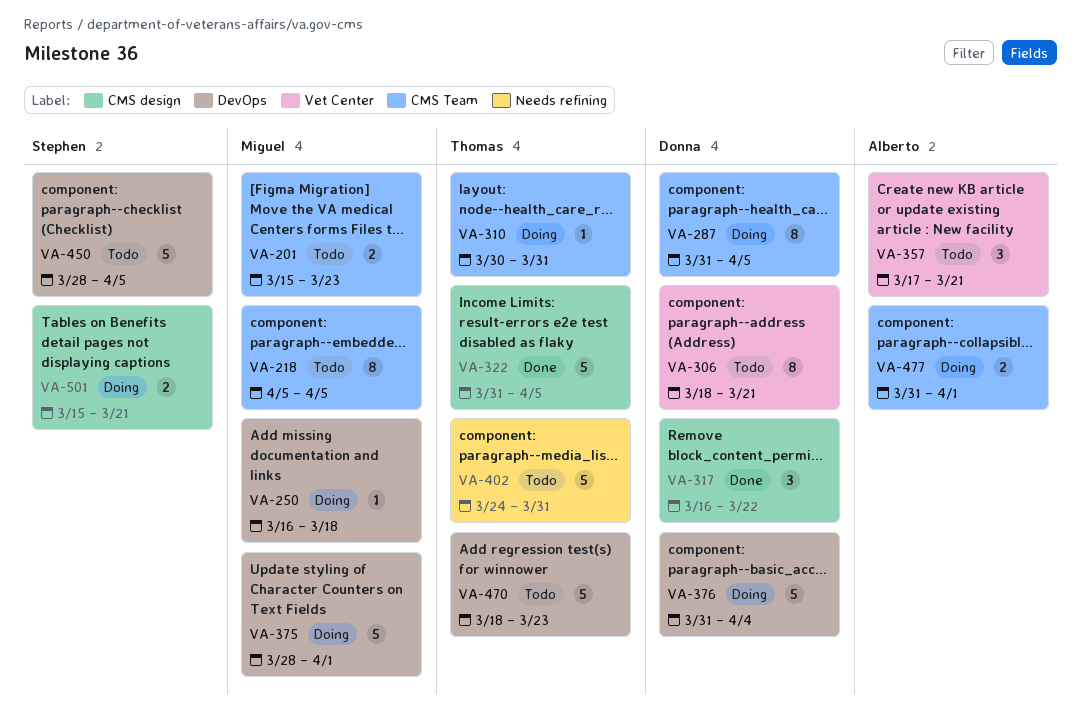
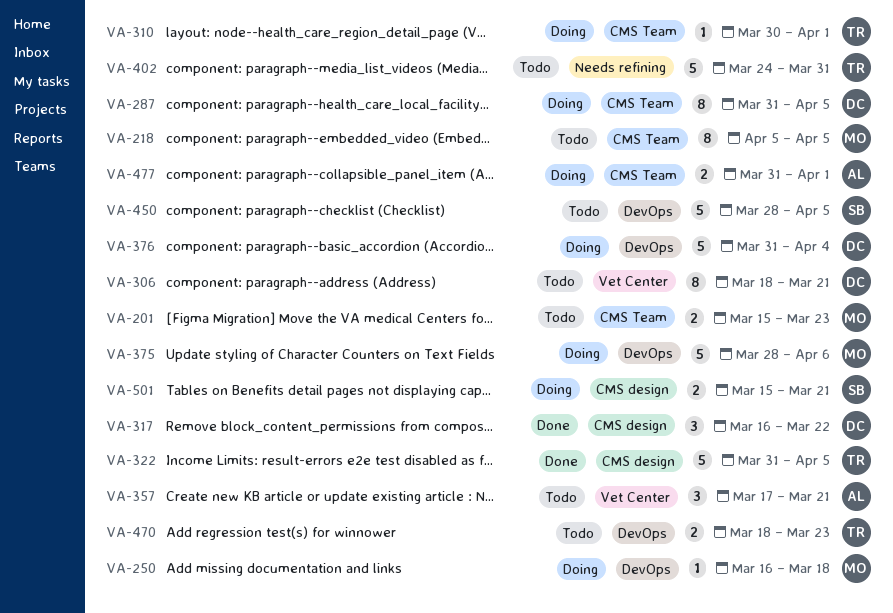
VA-310, due: Mar 31 -> Apr 1
VA-375, due: Apr 1 -> Apr 6
VA-470, estimate: 5 -> 2

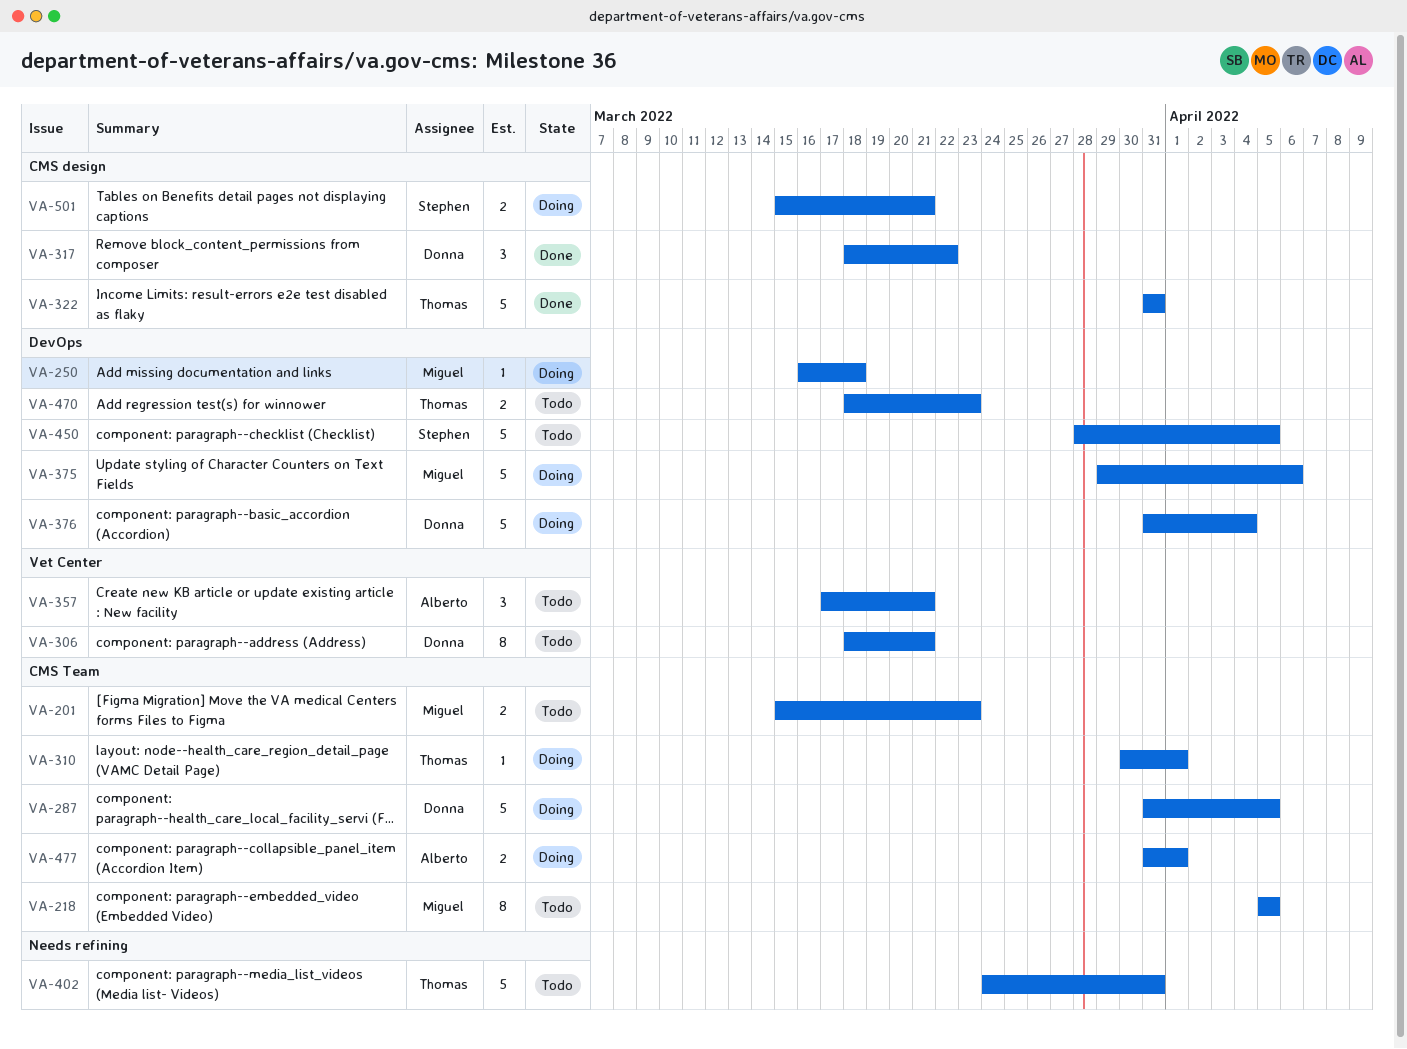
VA-287, estimate: 8 -> 5
VA-317, start: Mar 16 -> Mar 18
VA-322, due: Apr 5 -> Mar 31
VA-375, start: Mar 28 -> Mar 29

